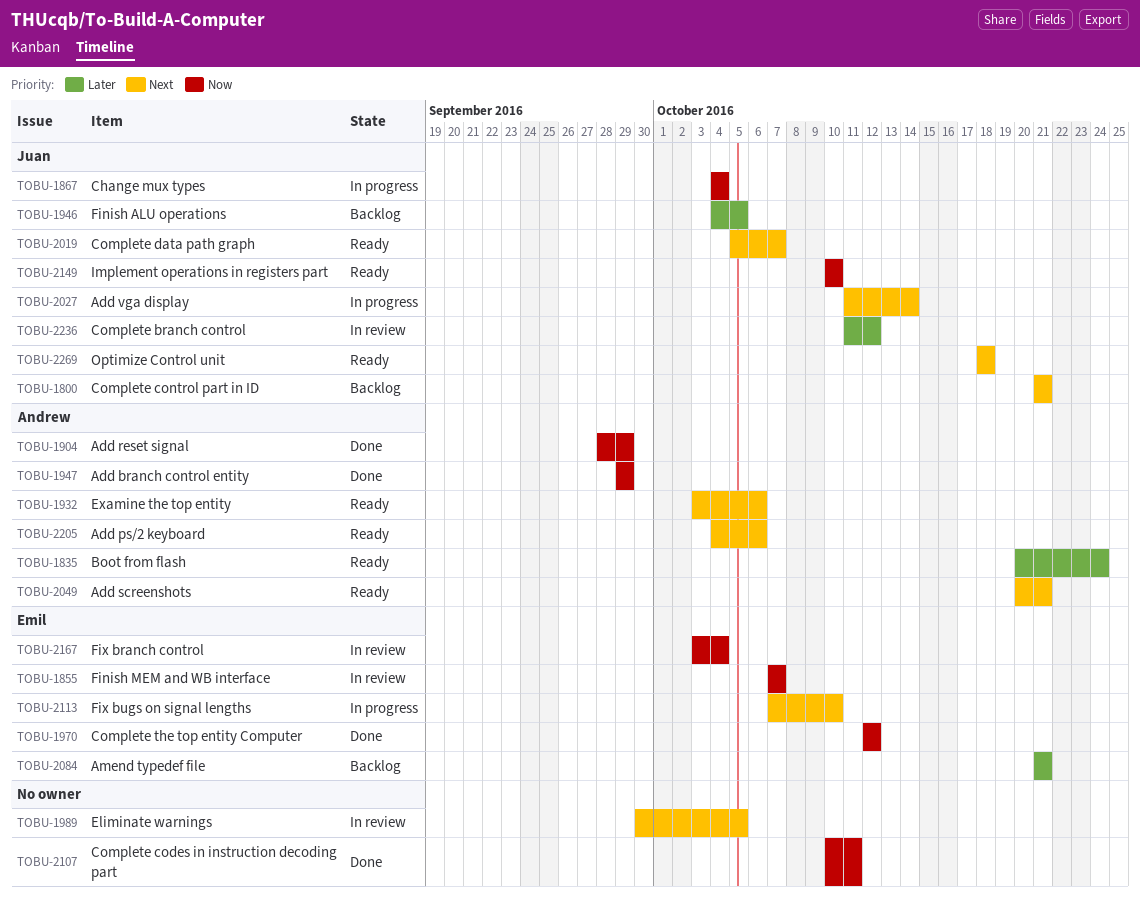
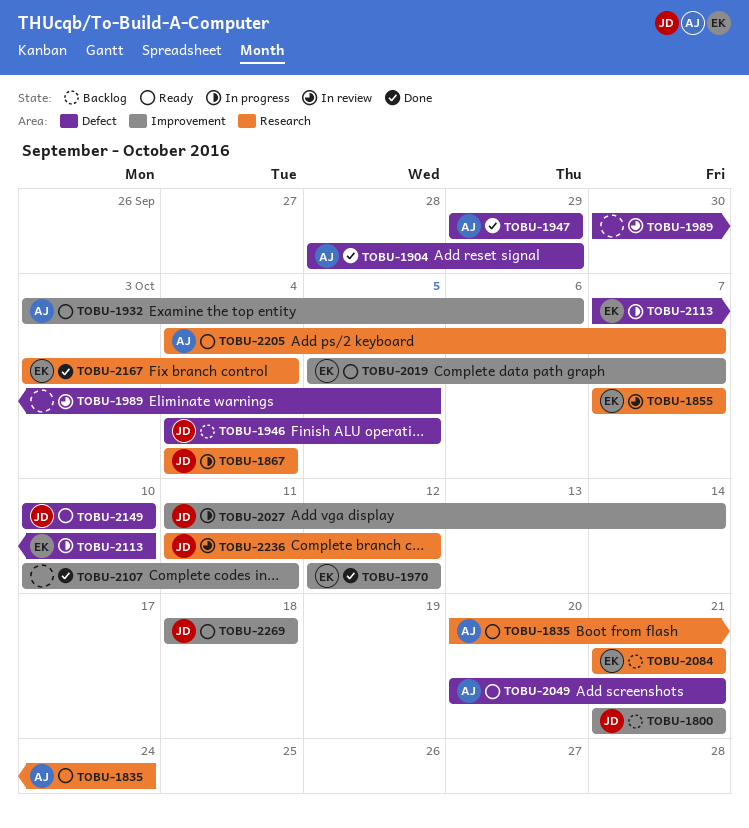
TOBU-2019, owner: Juan -> Emil
TOBU-2167, status: In review -> Done
TOBU-2205, due: Oct 6 -> Oct 7

